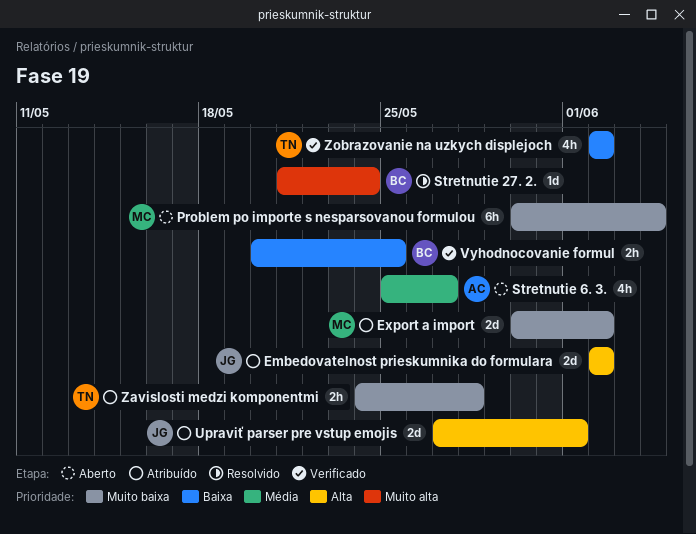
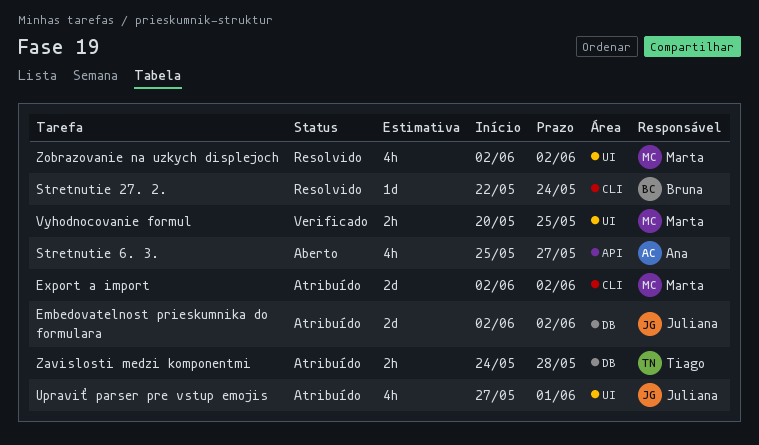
Export a import, start: May 30 -> Jun 2
Problem po importe s nesparsovanou formulou: present -> none
Stretnutie 27. 2., start: May 21 -> May 22
Upraviť parser pre vstup emojis, estimate: 2d -> 4h
Vyhodnocovanie formul, owner: Bruna -> Marta
Zobrazovanie na uzkych displejoch, status: Verificado -> Resolvido
Zobrazovanie na uzkych displejoch, owner: Tiago -> Marta

